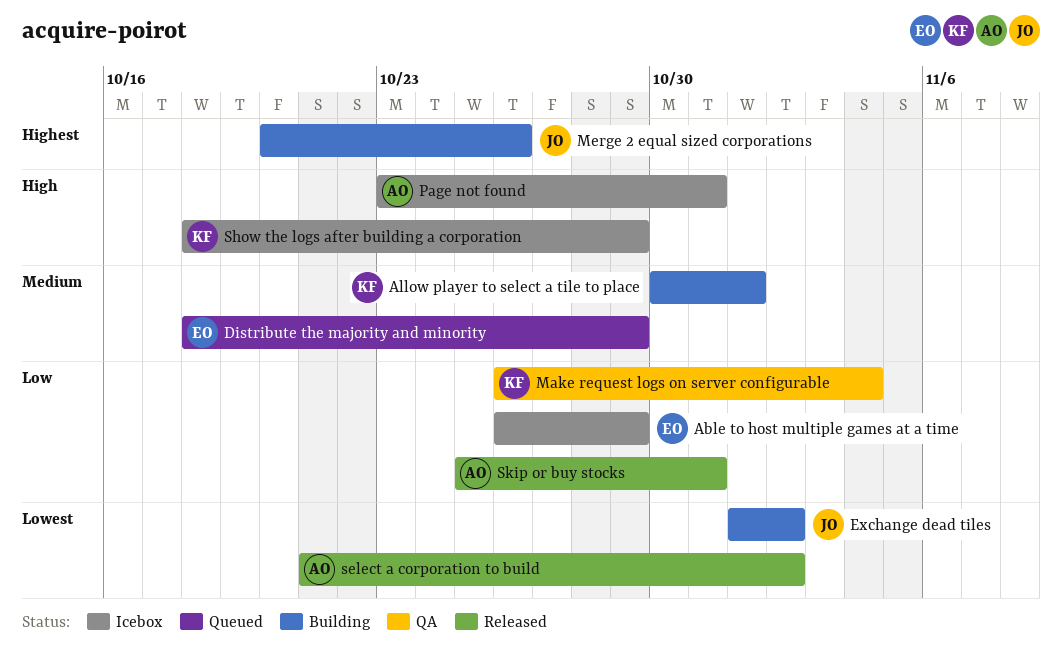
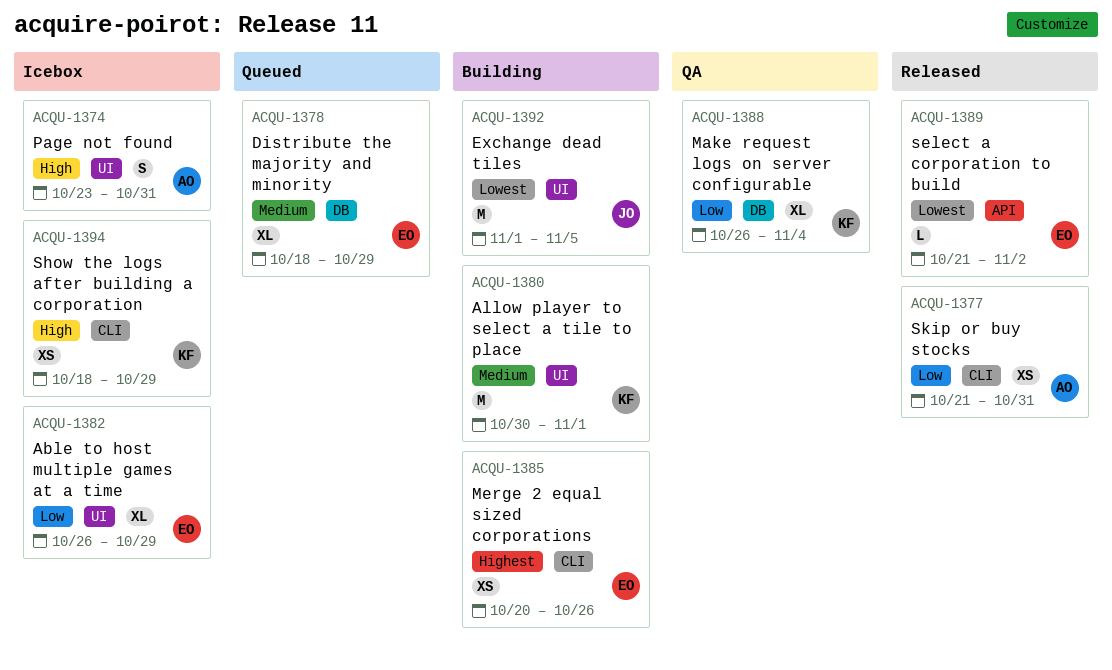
Exchange dead tiles, due: Nov 2 -> Nov 5
Merge 2 equal sized corporations, owner: JO -> EO
select a corporation to build, owner: AO -> EO
Skip or buy stocks, start: Oct 25 -> Oct 21

